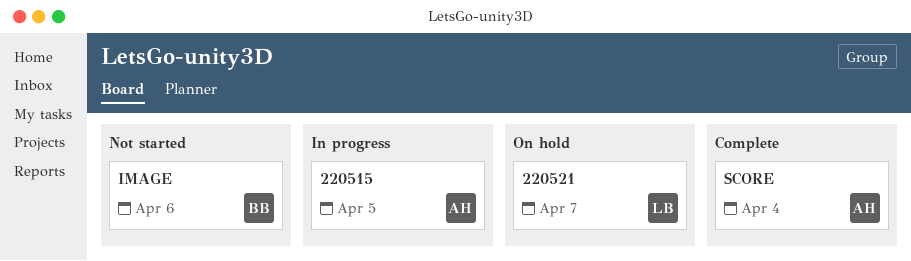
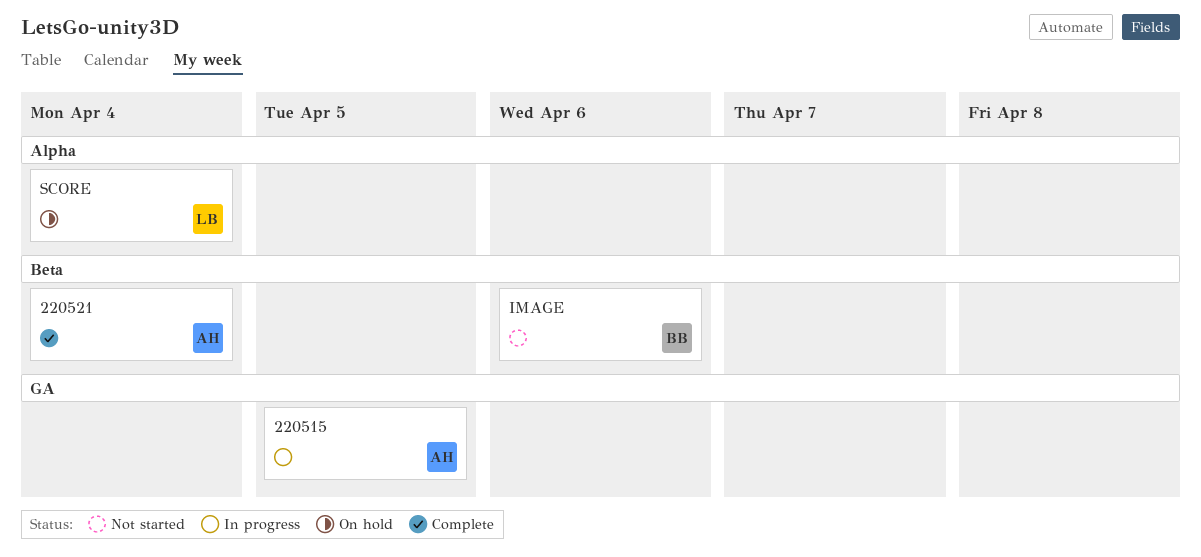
220521, status: On hold -> Complete
220521, owner: LB -> AH
220521, due: Apr 7 -> Apr 4
SCORE, status: Complete -> On hold
SCORE, owner: AH -> LB

